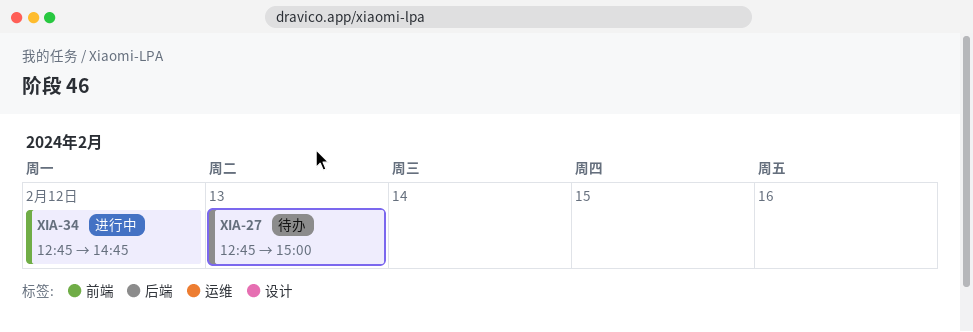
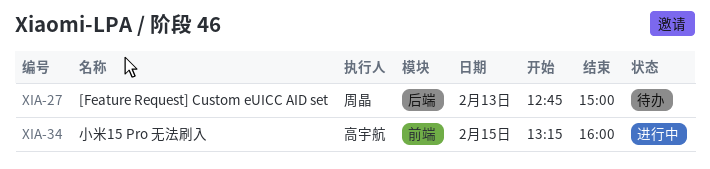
XIA-34, day: Feb 12 -> Feb 15
XIA-34, begins: 12:45 -> 13:15
XIA-34, ends: 14:45 -> 16:00

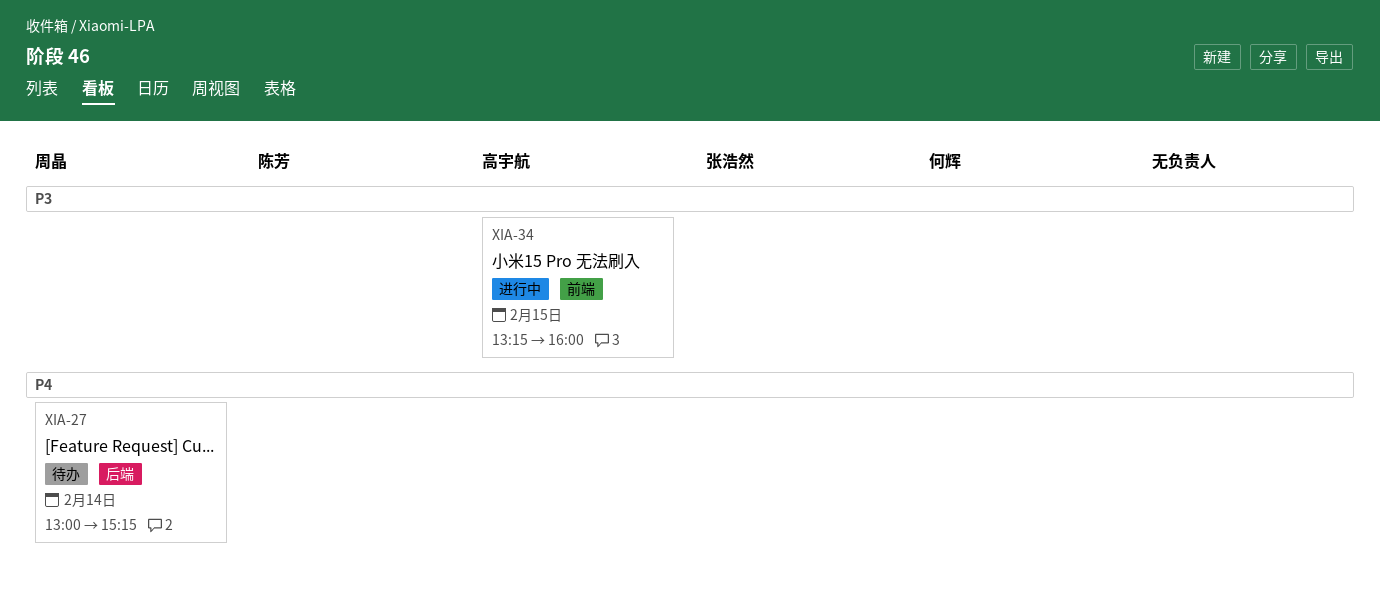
XIA-27, day: Feb 13 -> Feb 14
XIA-27, begins: 12:45 -> 13:00
XIA-27, ends: 15:00 -> 15:15

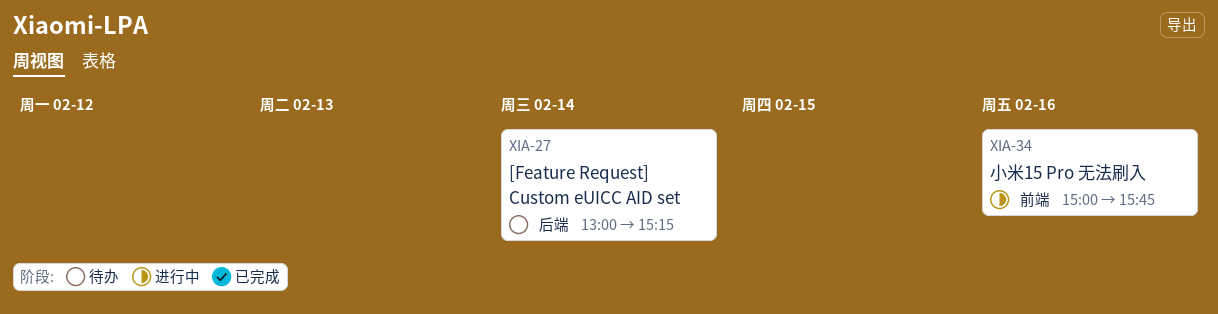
XIA-34, day: Feb 15 -> Feb 16
XIA-34, begins: 13:15 -> 15:00
XIA-34, ends: 16:00 -> 15:45

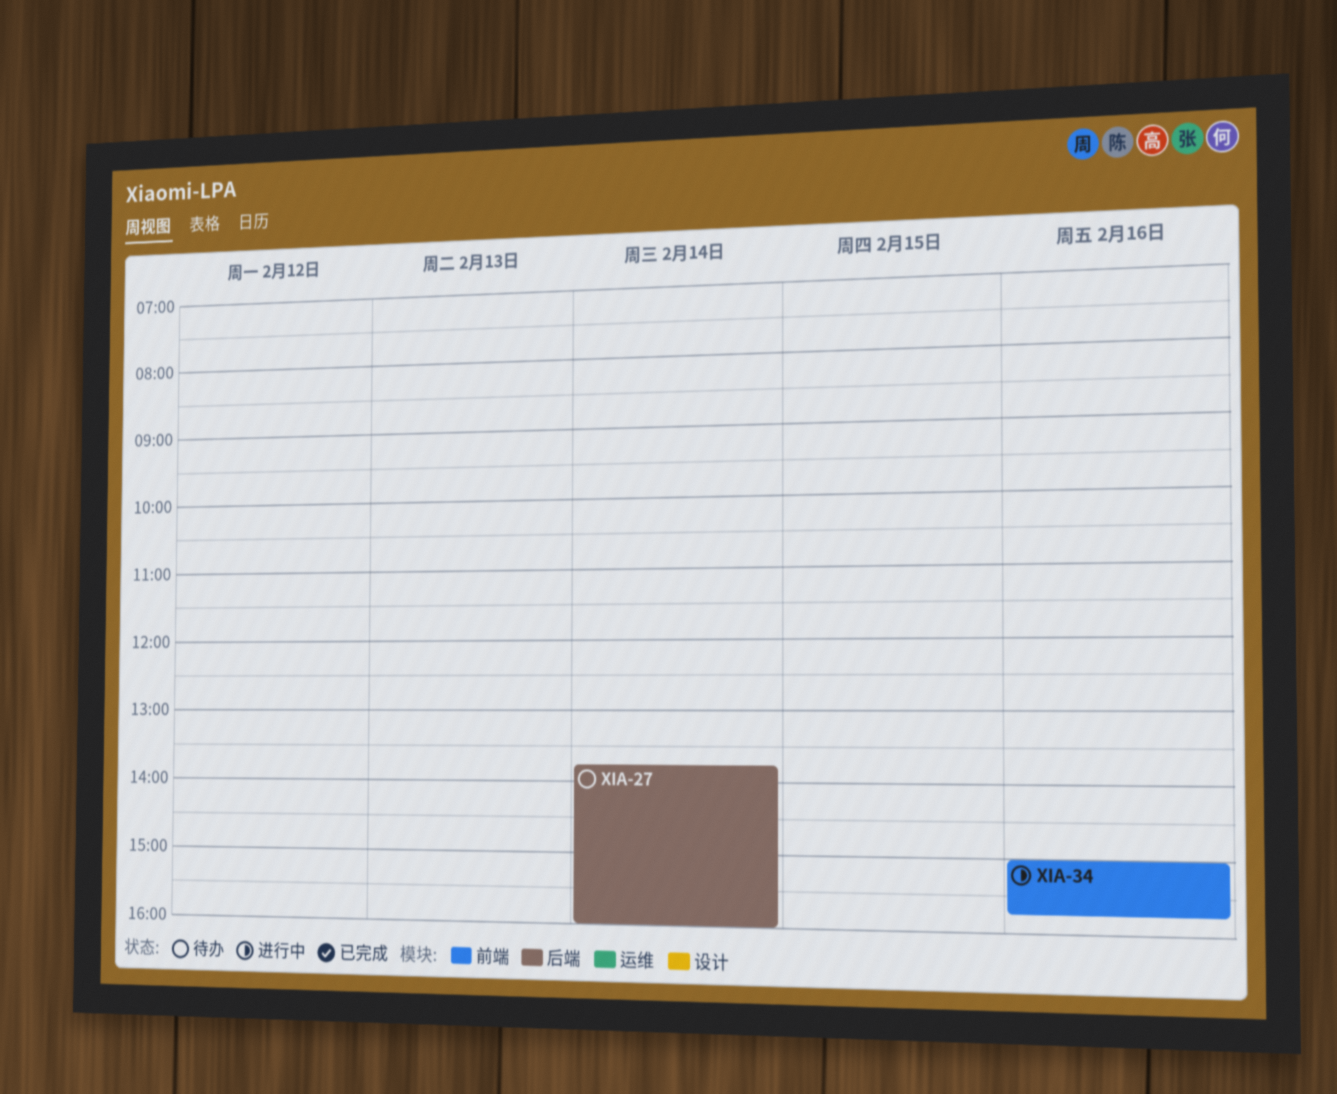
XIA-27, begins: 13:00 -> 13:45
XIA-27, ends: 15:15 -> 16:00

